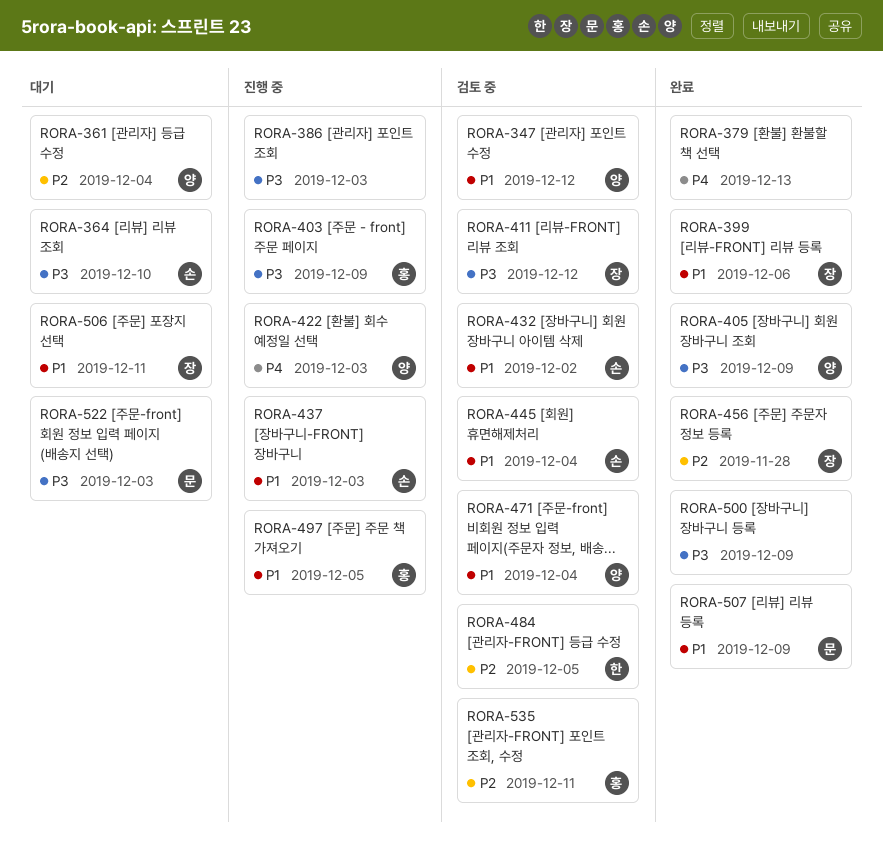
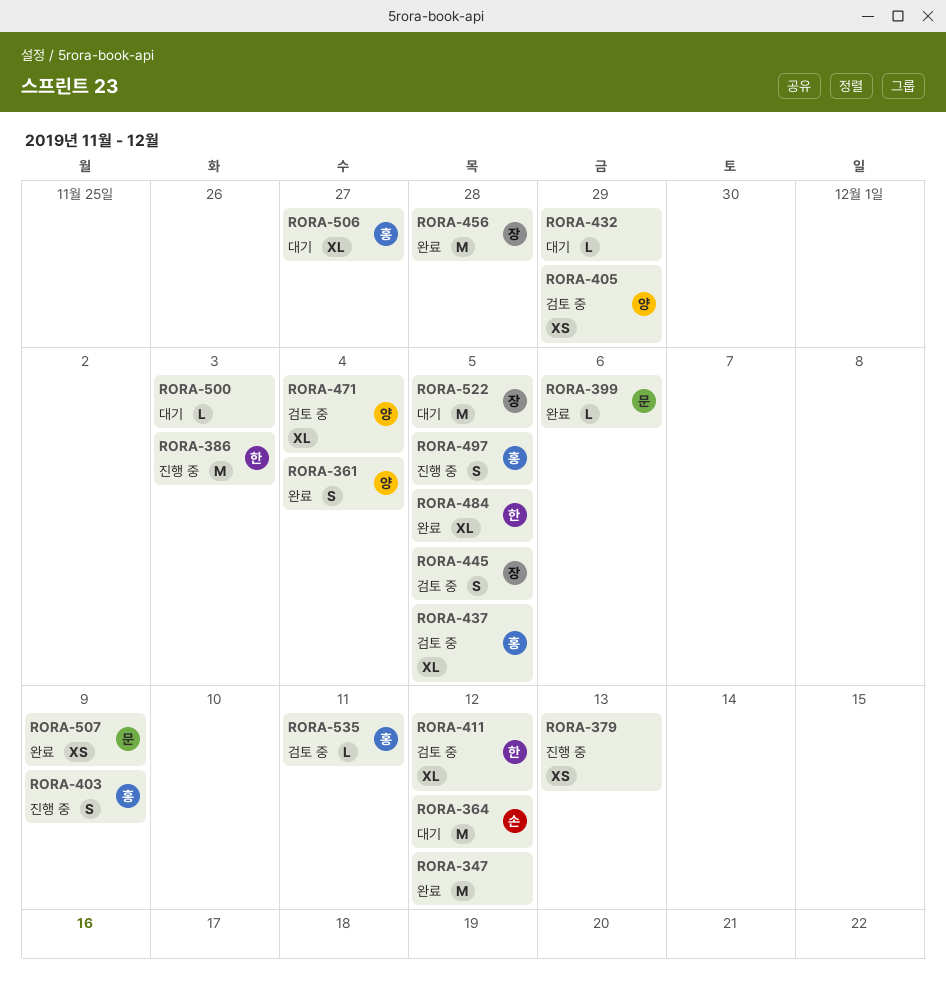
RORA-347, status: 검토 중 -> 완료
RORA-347, owner: 양 -> none
RORA-361, status: 대기 -> 완료
RORA-364, due: Dec 10 -> Dec 12
RORA-379, status: 완료 -> 진행 중
RORA-386, owner: none -> 한
RORA-399, owner: 장 -> 문
RORA-405, status: 완료 -> 검토 중
RORA-405, due: Dec 9 -> Nov 29
RORA-411, owner: 장 -> 한
RORA-422: present -> none
RORA-432, status: 검토 중 -> 대기
RORA-432, owner: 손 -> none
RORA-432, due: Dec 2 -> Nov 29
RORA-437, status: 진행 중 -> 검토 중
RORA-437, owner: 손 -> 홍
RORA-437, due: Dec 3 -> Dec 5
RORA-445, owner: 손 -> 장
RORA-445, due: Dec 4 -> Dec 5
RORA-484, status: 검토 중 -> 완료
RORA-500, status: 완료 -> 대기
RORA-500, due: Dec 9 -> Dec 3
RORA-506, owner: 장 -> 홍
RORA-506, due: Dec 11 -> Nov 27
RORA-522, owner: 문 -> 장
RORA-522, due: Dec 3 -> Dec 5

